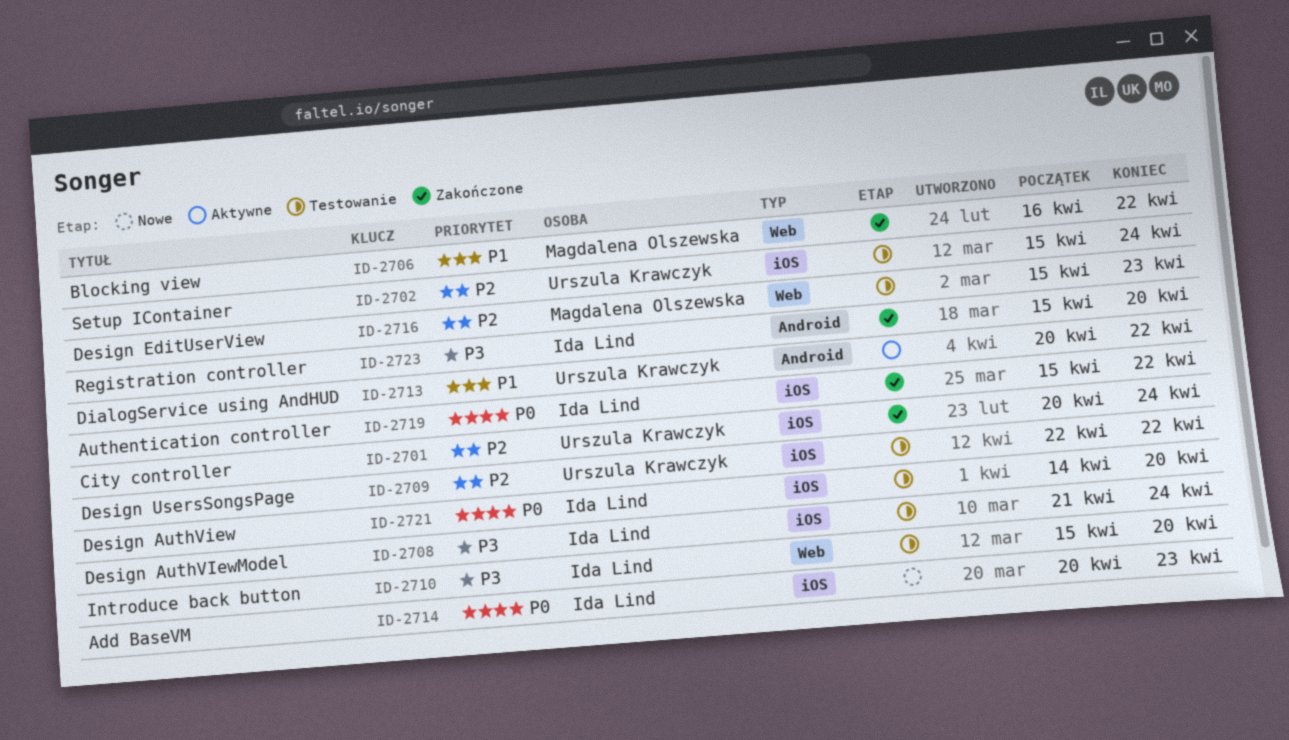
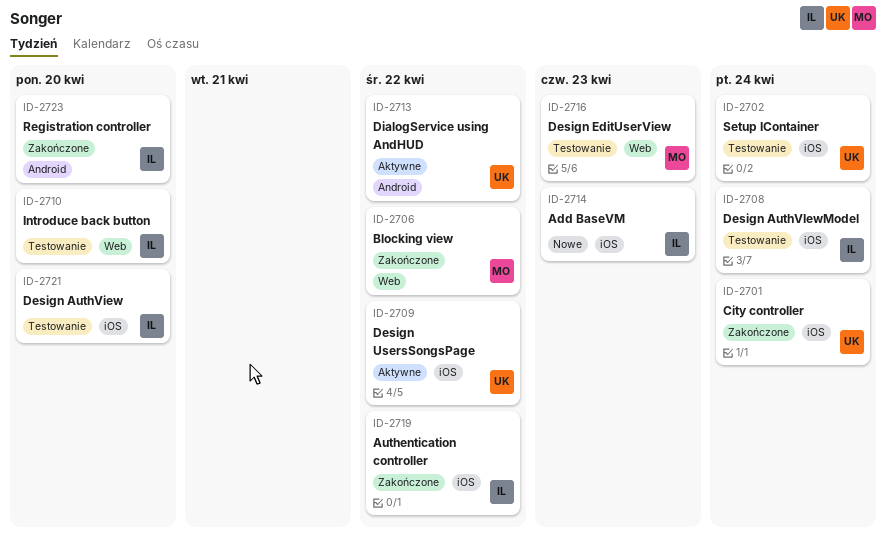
ID-2709, status: Testowanie -> Aktywne

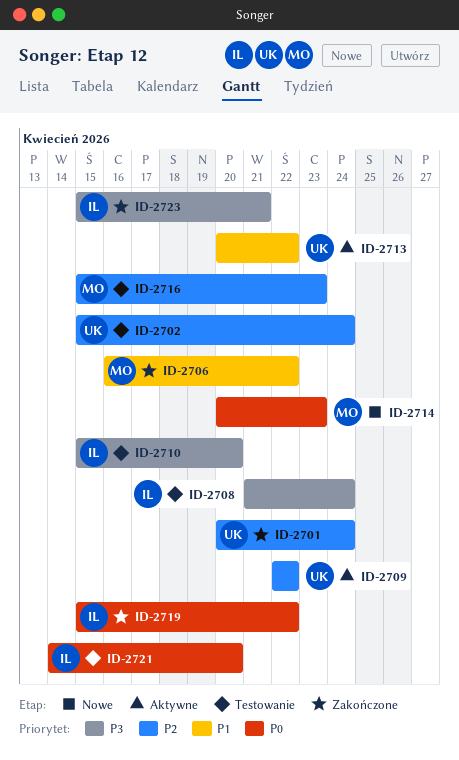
ID-2714, owner: IL -> MO
ID-2723, due: Apr 20 -> Apr 21

